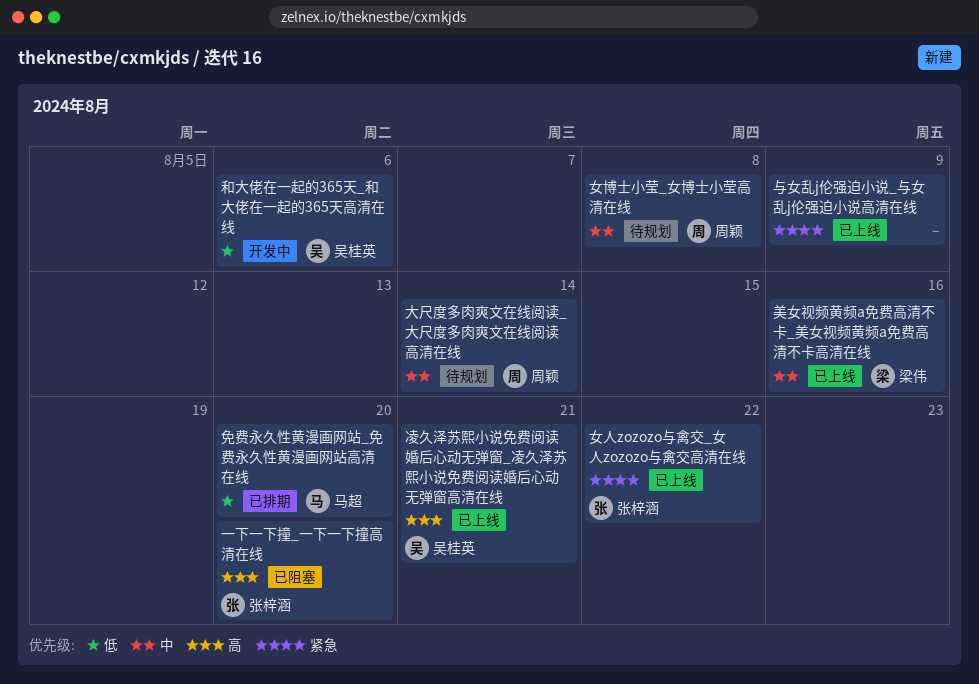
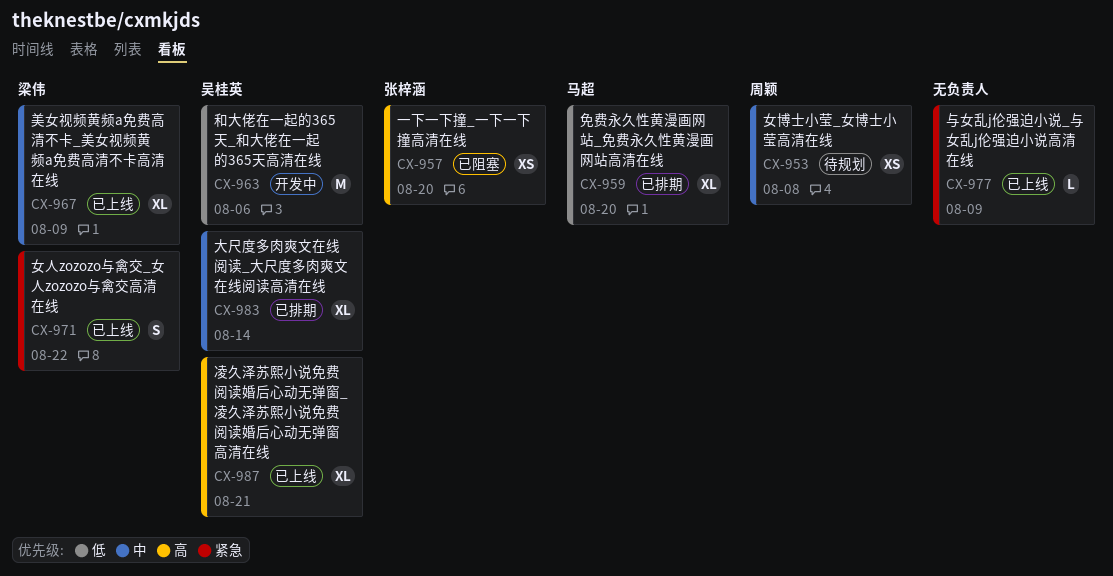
大尺度多肉爽文在线阅读_大尺度多肉爽文在线阅读高清在线, status: 待规划 -> 已排期
大尺度多肉爽文在线阅读_大尺度多肉爽文在线阅读高清在线, owner: 周颖 -> 吴桂英
女人zozozo与禽交_女人zozozo与禽交高清在线, owner: 张梓涵 -> 梁伟
美女视频黄频a免费高清不卡_美女视频黄频a免费高清不卡高清在线, due: Aug 16 -> Aug 9

